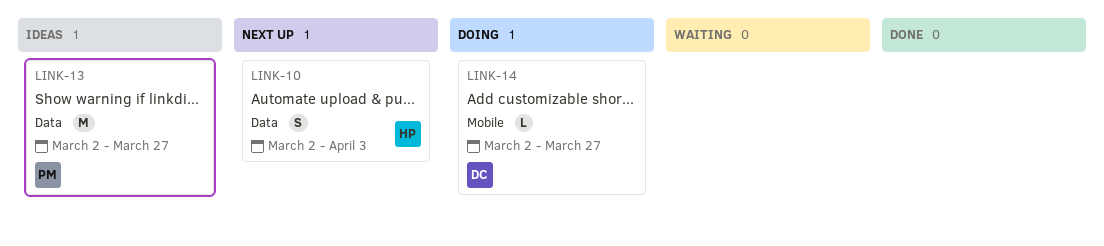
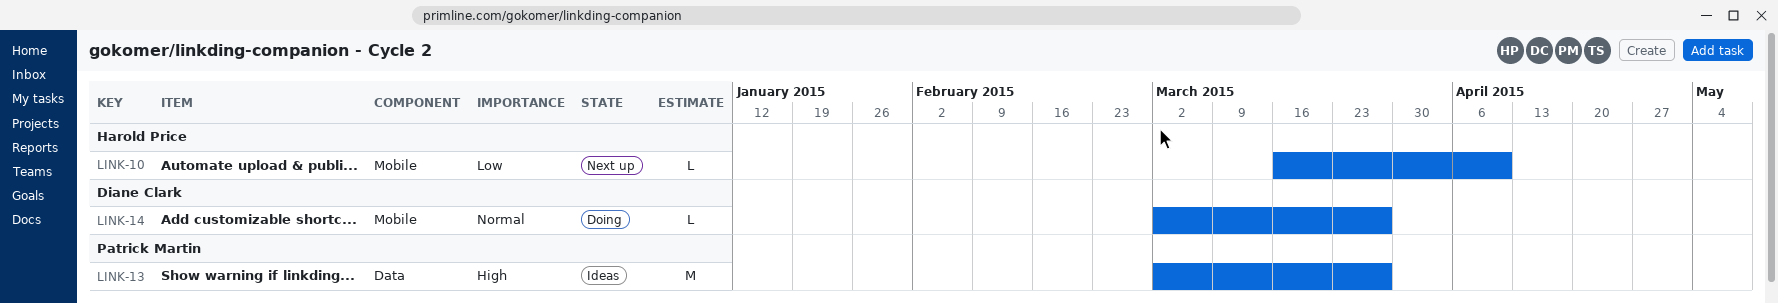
LINK-10, label: Data -> Mobile
LINK-10, estimate: S -> L
LINK-10, start: Mar 2 -> Mar 16
LINK-10, due: Apr 3 -> Apr 10

